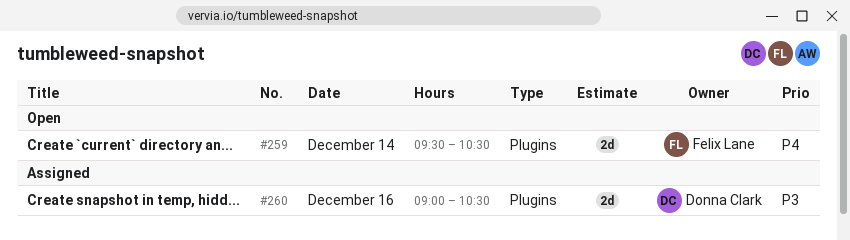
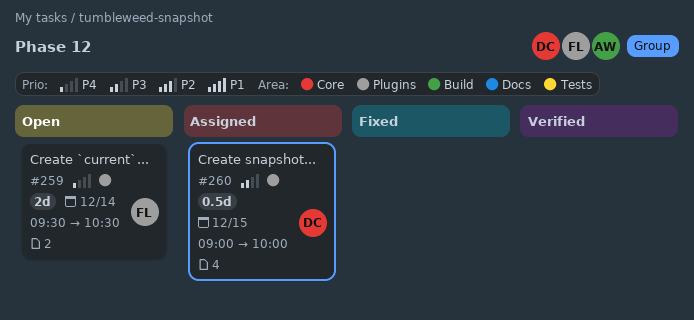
#260, estimate: 2d -> 0.5d
#260, day: Dec 16 -> Dec 15
#260, ends: 10:30 -> 10:00

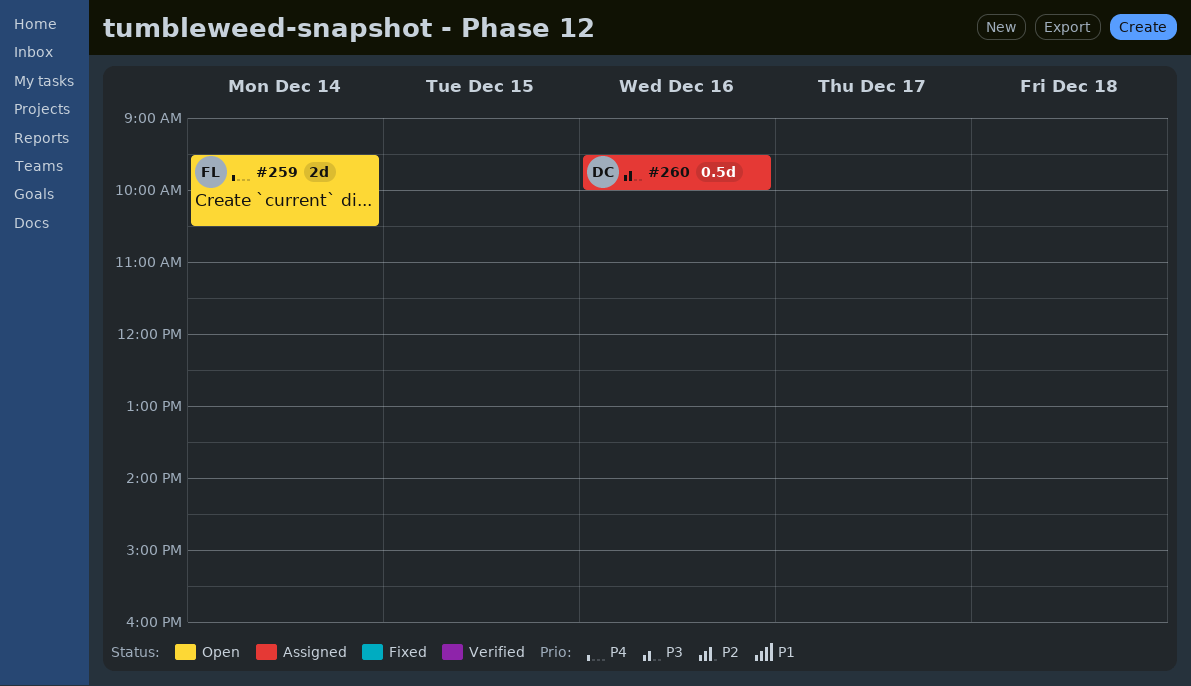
#260, day: Dec 15 -> Dec 16
#260, begins: 09:00 -> 09:30

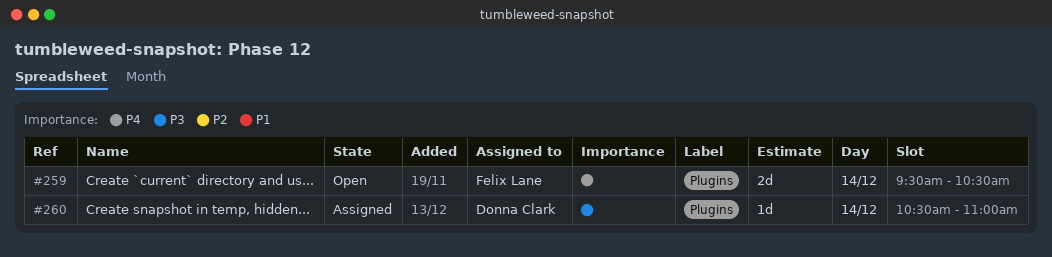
#260, estimate: 0.5d -> 1d
#260, day: Dec 16 -> Dec 14
#260, begins: 09:30 -> 10:30
#260, ends: 10:00 -> 11:00

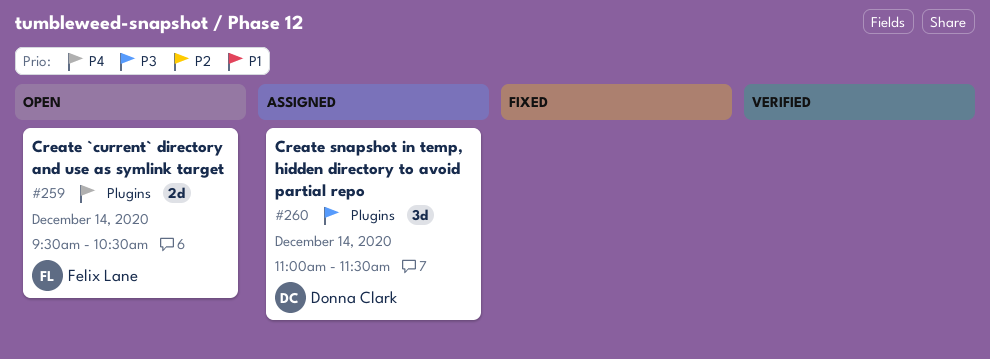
#260, estimate: 1d -> 3d
#260, begins: 10:30 -> 11:00
#260, ends: 11:00 -> 11:30

